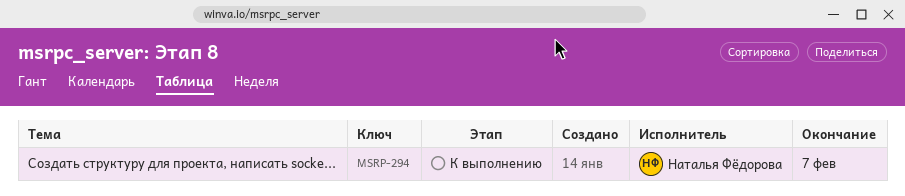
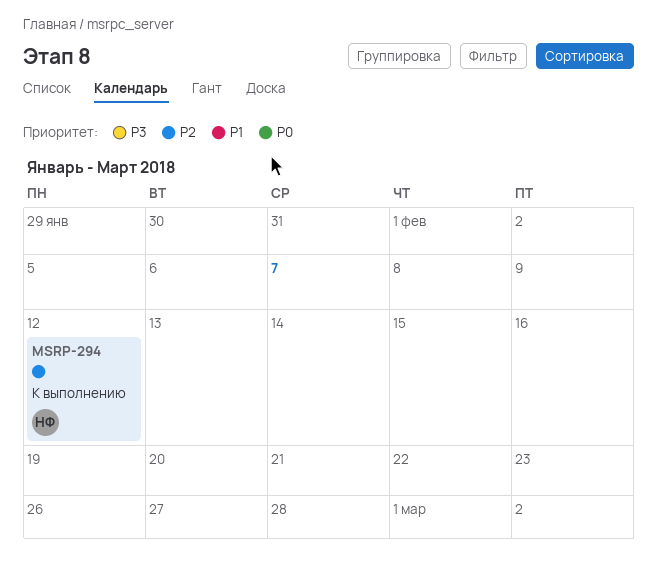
MSRP-294, due: Feb 7 -> Feb 12

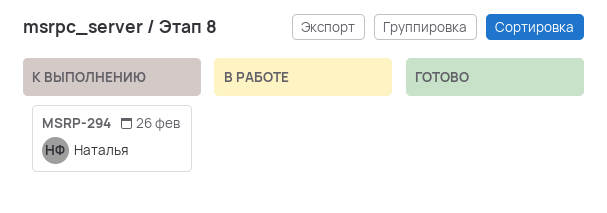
MSRP-294, due: Feb 12 -> Feb 26

